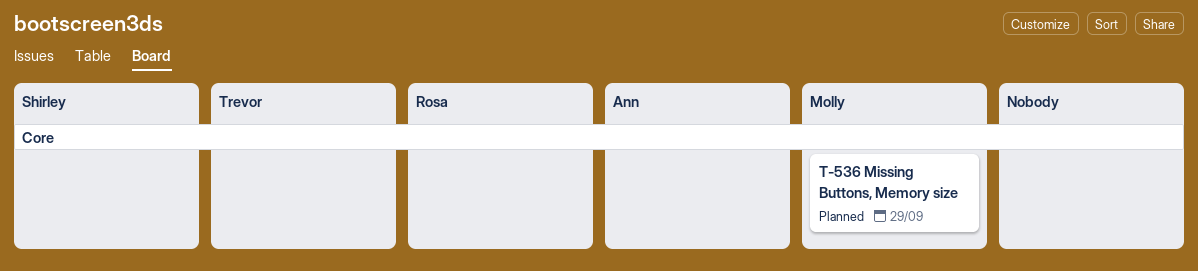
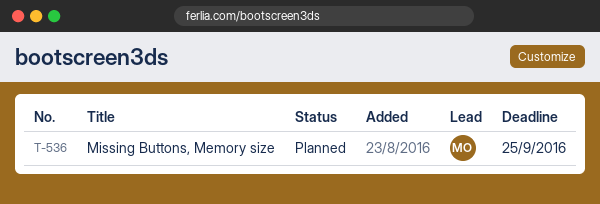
T-536, due: Sep 29 -> Sep 25

